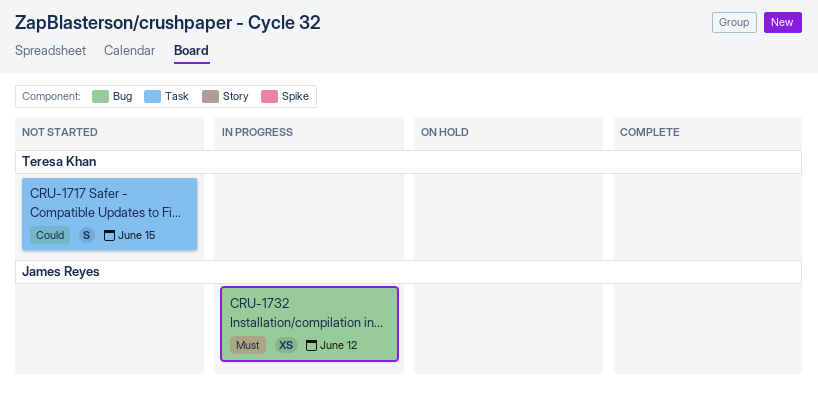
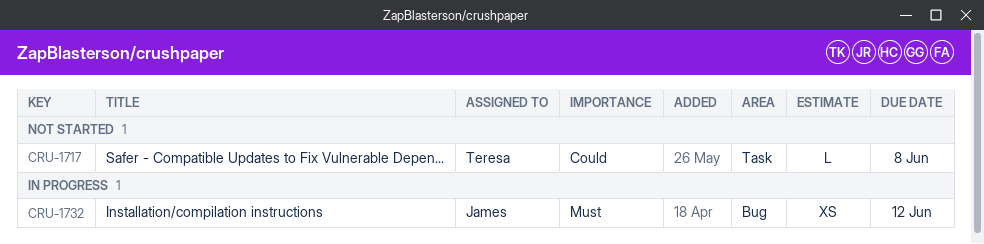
CRU-1717, estimate: S -> L
CRU-1717, due: Jun 15 -> Jun 8

